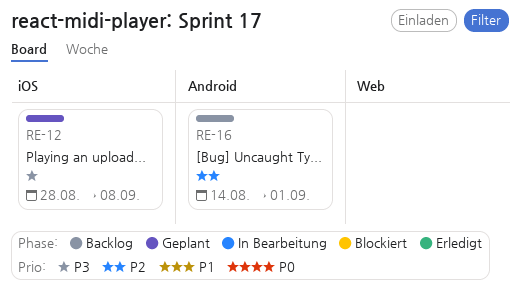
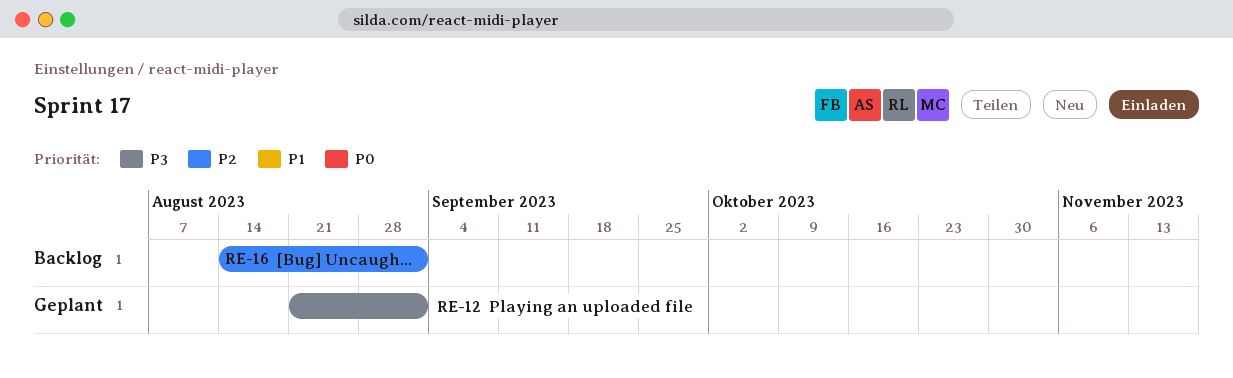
RE-12, start: Aug 28 -> Aug 21
RE-12, due: Sep 8 -> Sep 1

